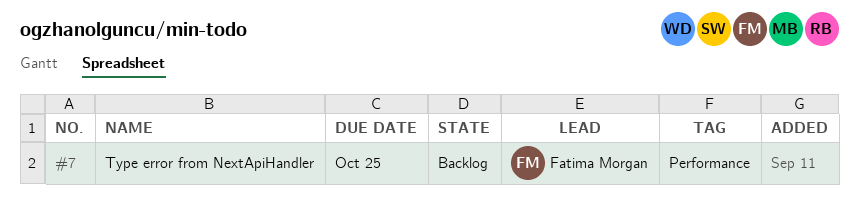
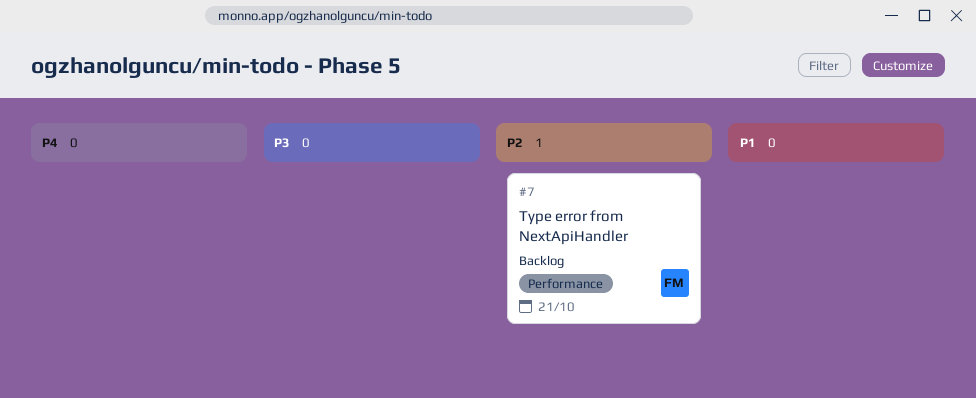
#7, due: Oct 25 -> Oct 21

